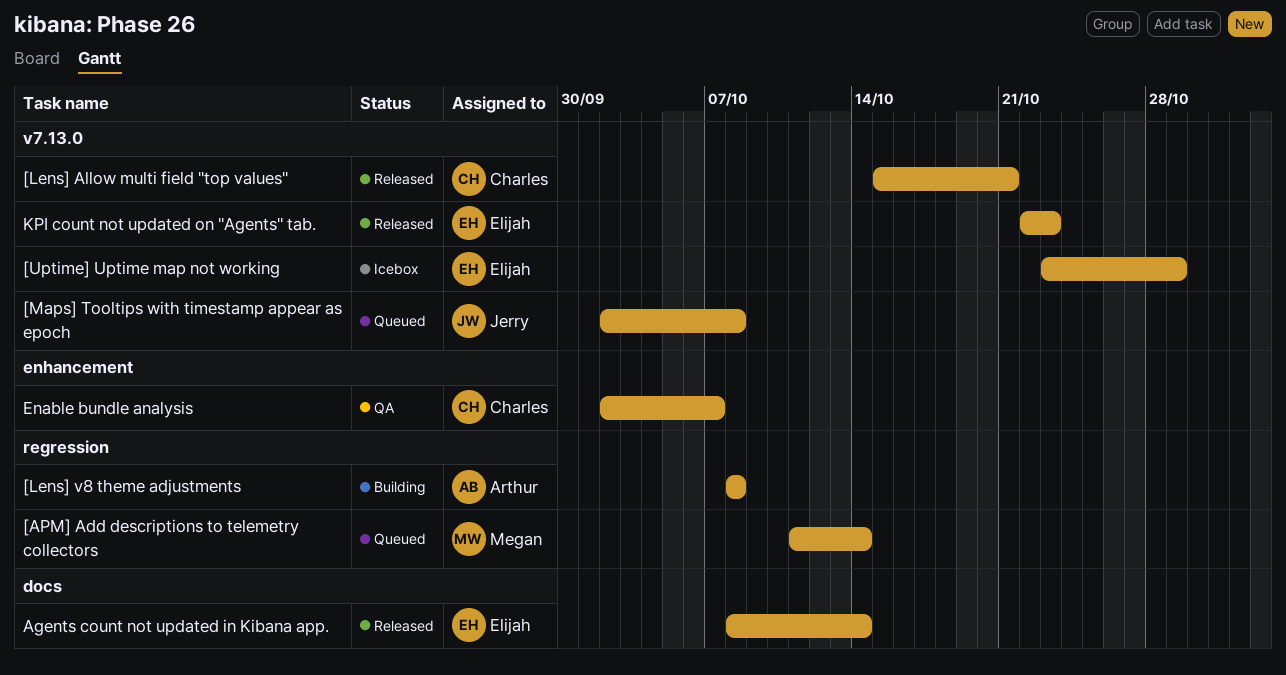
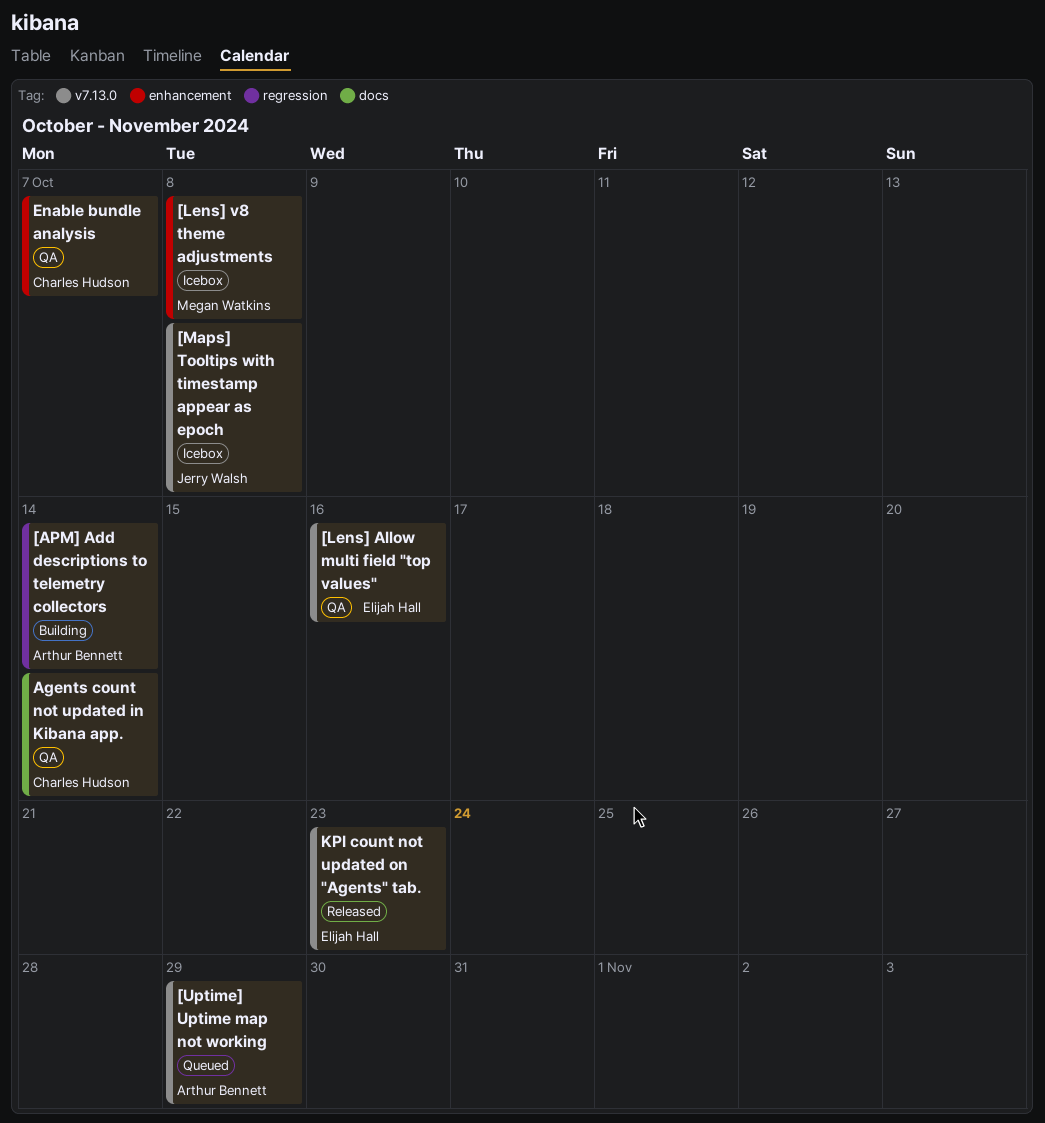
[APM] Add descriptions to telemetry collectors, status: Queued -> Building
[APM] Add descriptions to telemetry collectors, owner: Megan Watkins -> Arthur Bennett
[Lens] Allow multi field "top values", status: Released -> QA
[Lens] Allow multi field "top values", owner: Charles Hudson -> Elijah Hall
[Lens] Allow multi field "top values", due: Oct 21 -> Oct 16
[Lens] v8 theme adjustments, status: Building -> Icebox
[Lens] v8 theme adjustments, owner: Arthur Bennett -> Megan Watkins
[Lens] v8 theme adjustments, label: regression -> enhancement
[Maps] Tooltips with timestamp appear as epoch, status: Queued -> Icebox
[Uptime] Uptime map not working, status: Icebox -> Queued
[Uptime] Uptime map not working, owner: Elijah Hall -> Arthur Bennett
Agents count not updated in Kibana app., status: Released -> QA
Agents count not updated in Kibana app., owner: Elijah Hall -> Charles Hudson

